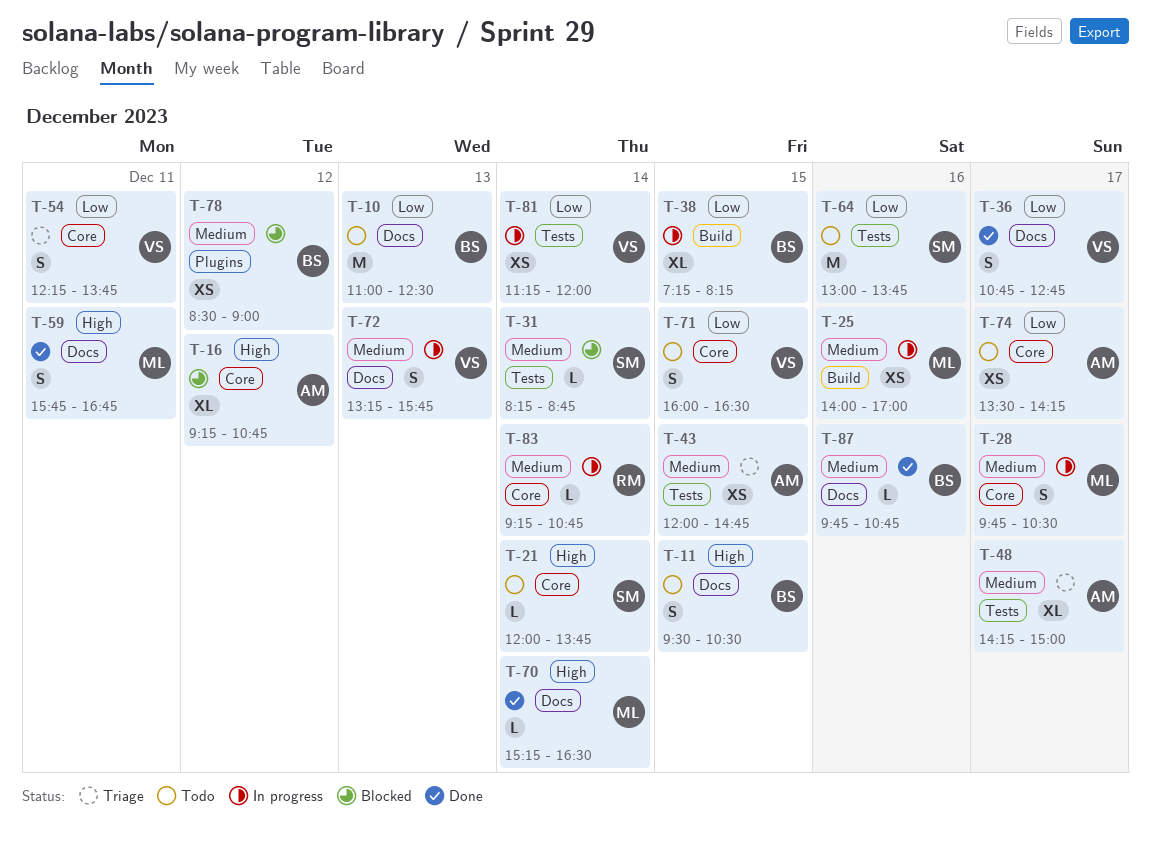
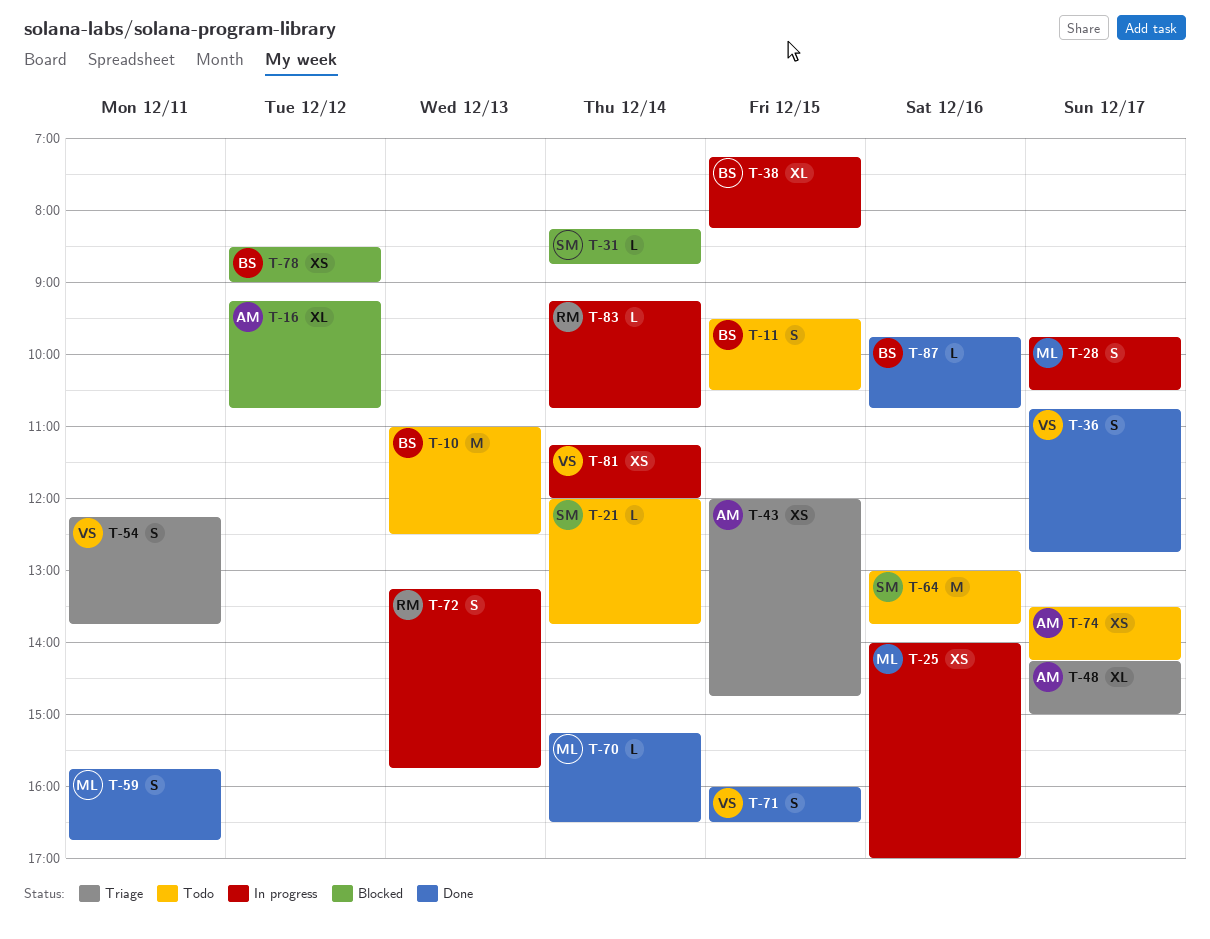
T-71, status: Todo -> Done
T-72, owner: VS -> RM

